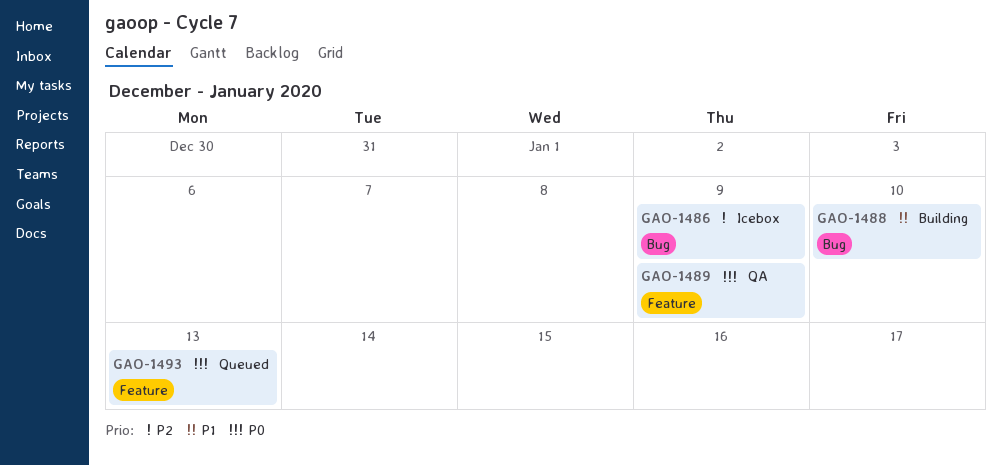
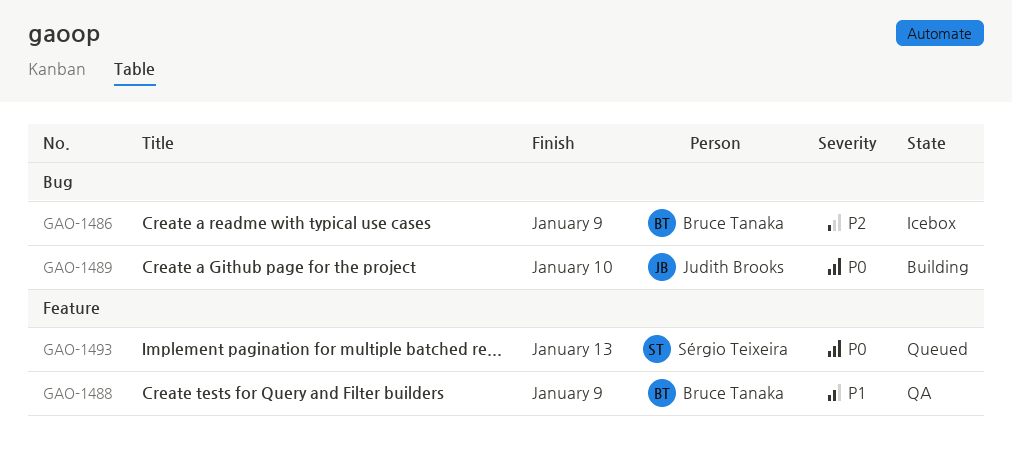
GAO-1488, status: Building -> QA
GAO-1488, label: Bug -> Feature
GAO-1488, due: Jan 10 -> Jan 9
GAO-1489, status: QA -> Building
GAO-1489, label: Feature -> Bug
GAO-1489, due: Jan 9 -> Jan 10

